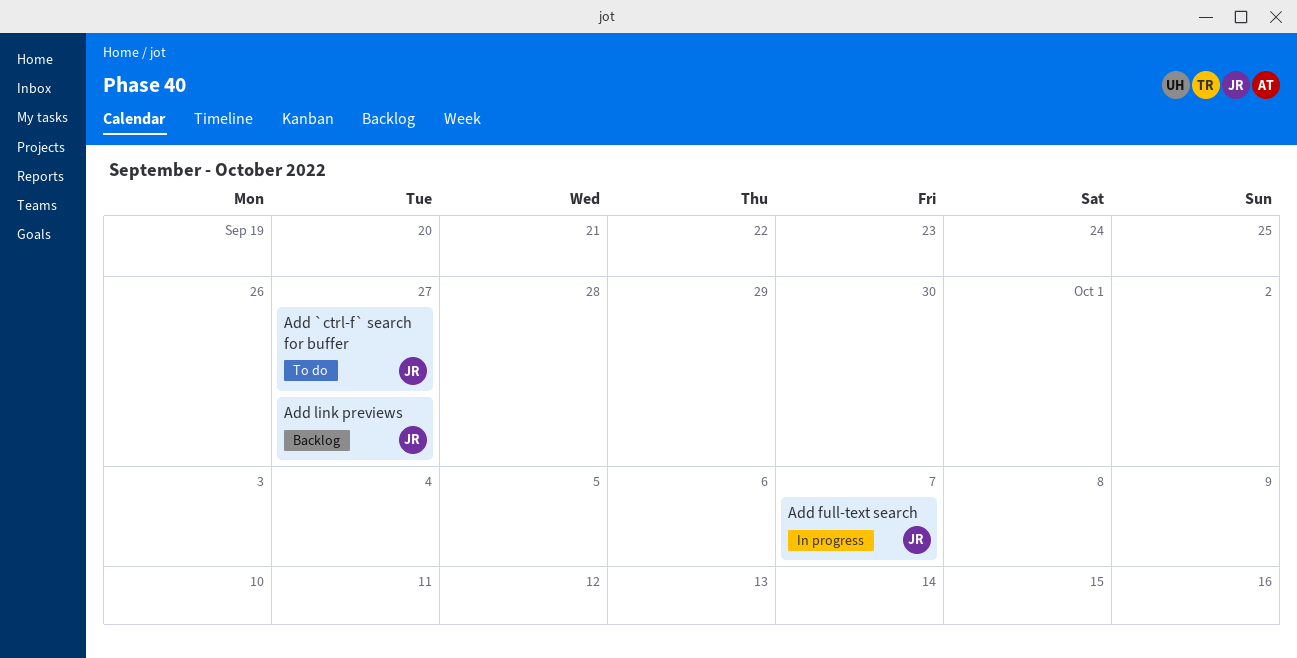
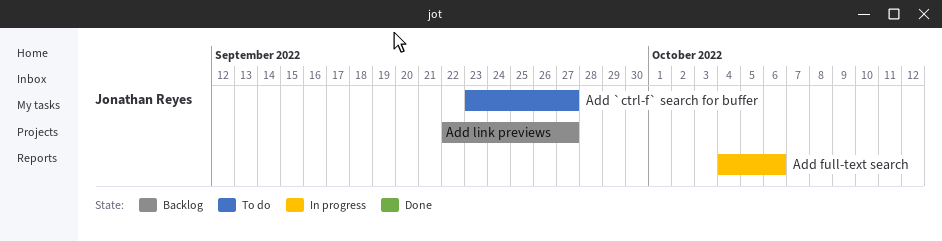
Add full-text search, due: Oct 7 -> Oct 6

